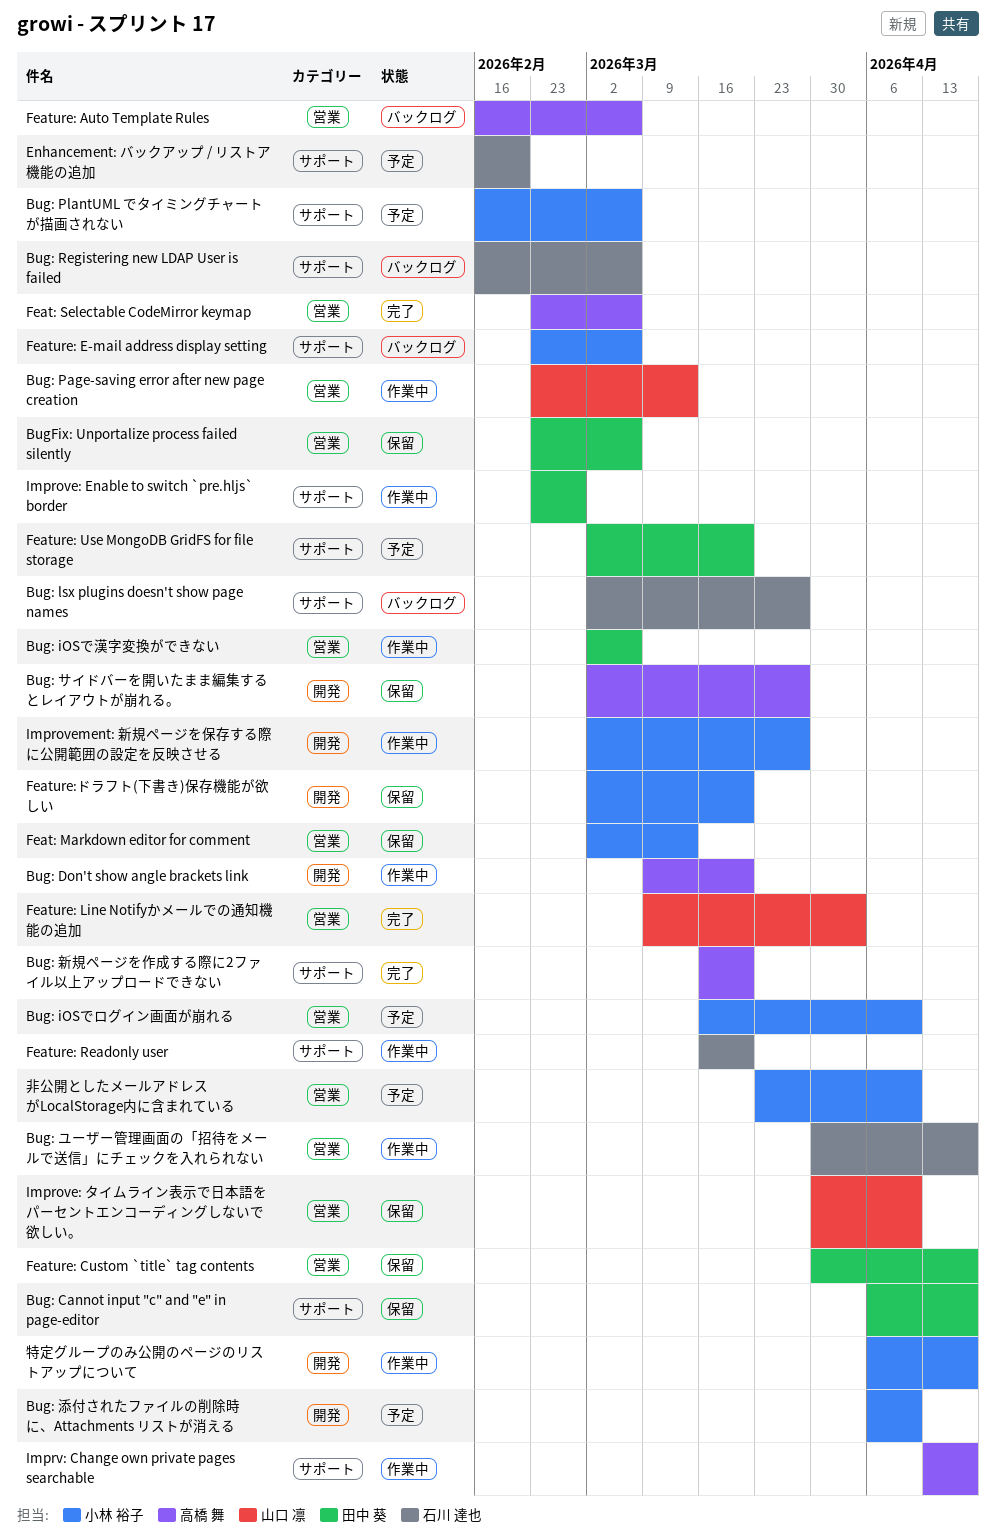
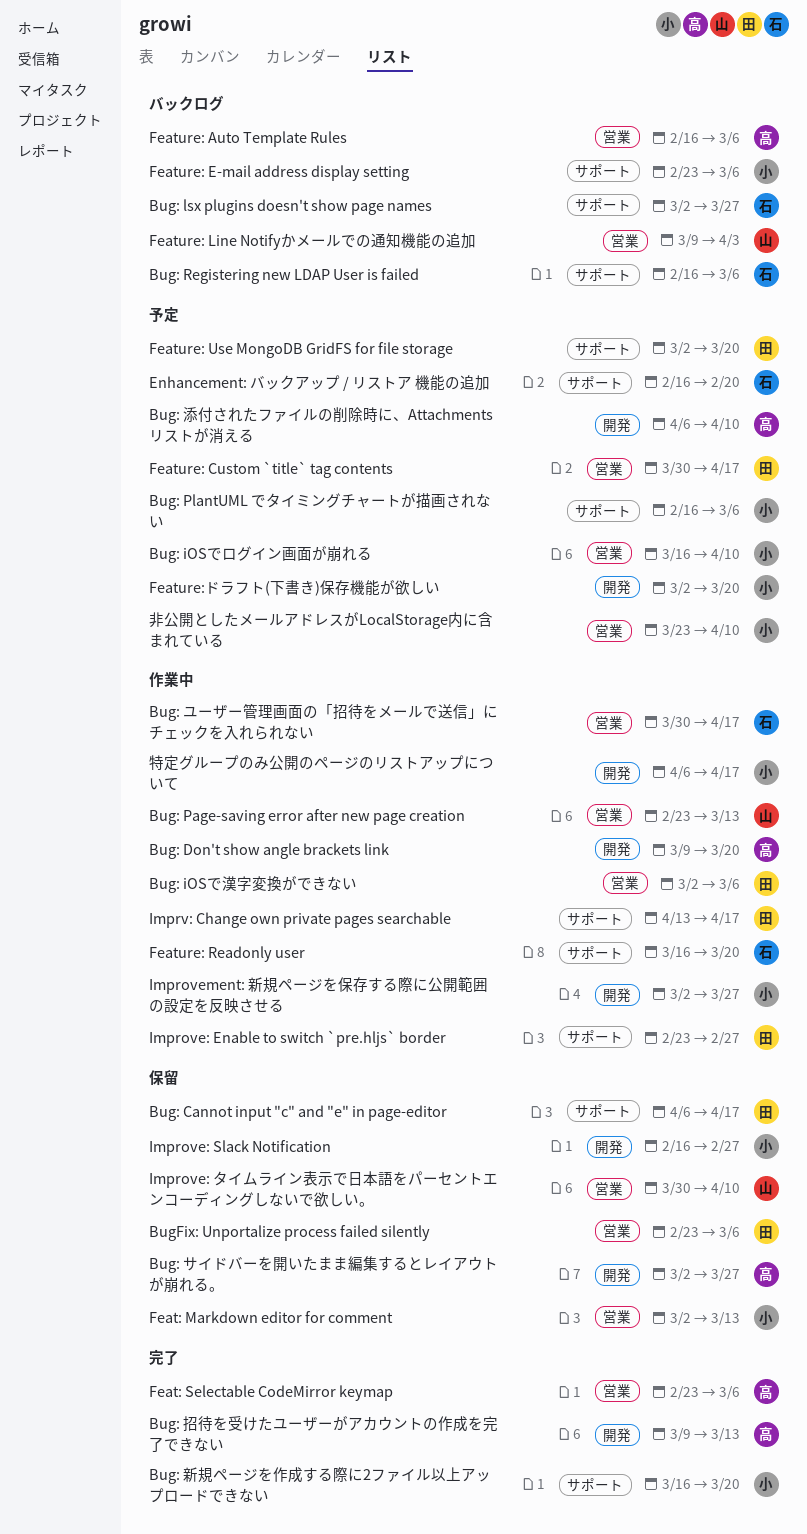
Bug: 招待を受けたユーザーがアカウントの作成を完了できない: none -> present
Bug: 新規ページを作成する際に2ファイル以上アップロードできない, owner: 高橋 舞 -> 小林 裕子
Bug: 添付されたファイルの削除時に、Attachments リストが消える, owner: 小林 裕子 -> 高橋 舞
Feature: Custom `title` tag contents, status: 保留 -> 予定
Feature: Line Notifyかメールでの通知機能の追加, status: 完了 -> バックログ
Feature:ドラフト(下書き)保存機能が欲しい, status: 保留 -> 予定
Improve: Slack Notification: none -> present
Imprv: Change own private pages searchable, owner: 高橋 舞 -> 田中 葵

